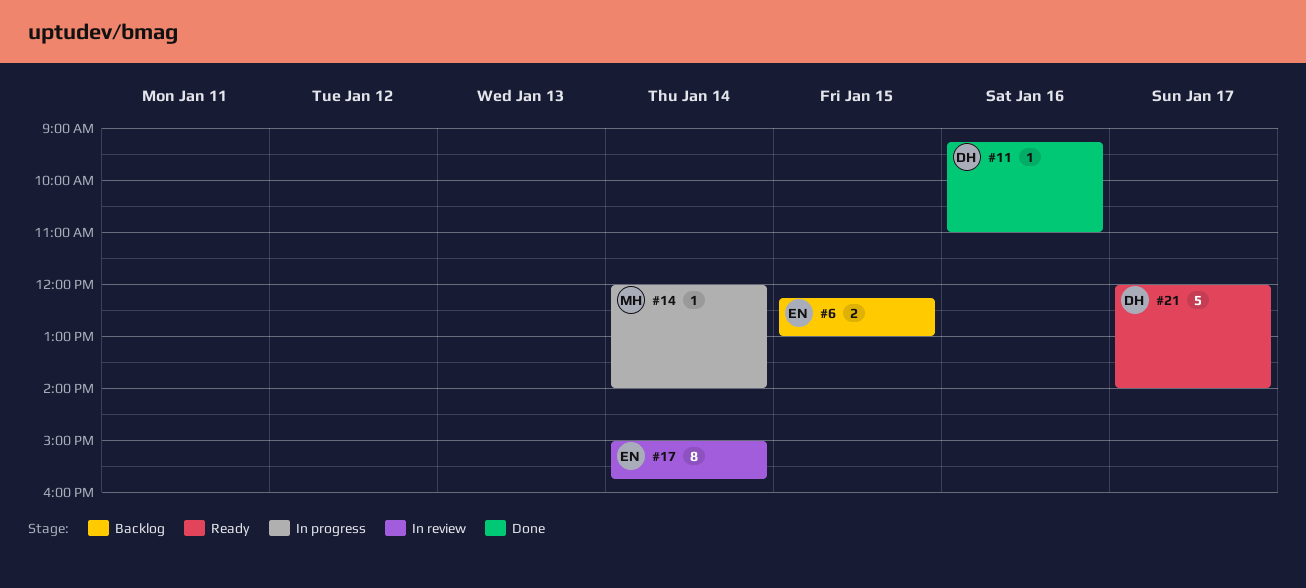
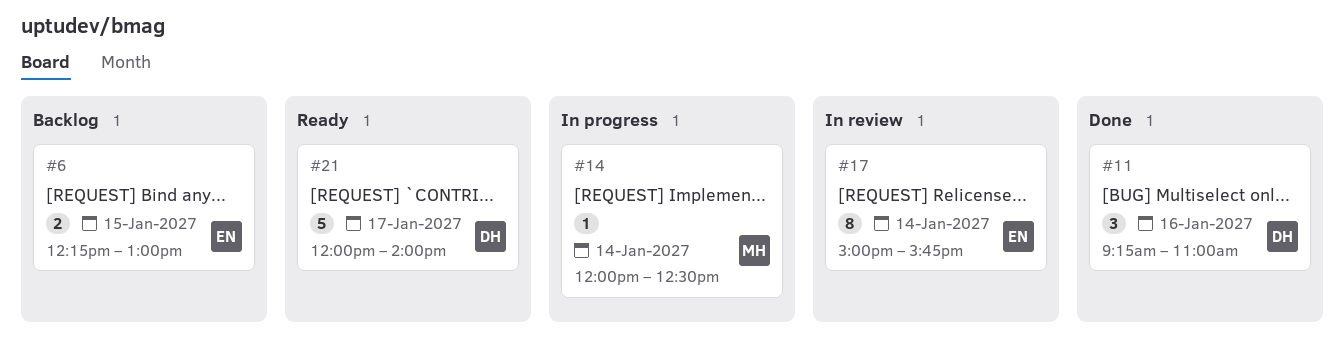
#11, estimate: 1 -> 3
#14, ends: 14:00 -> 12:30

